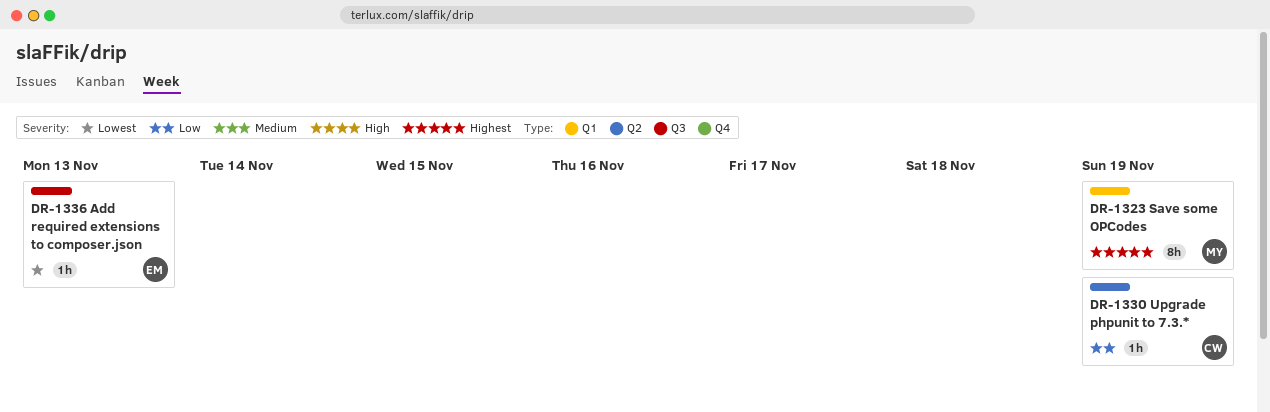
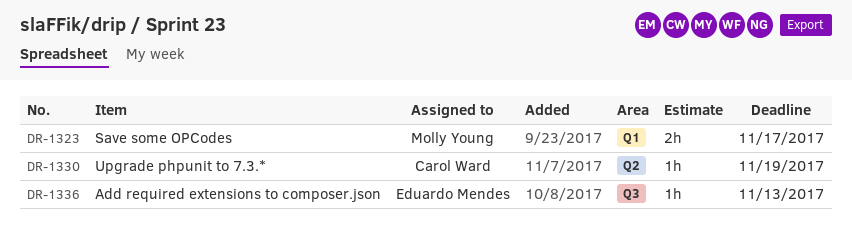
DR-1323, estimate: 8h -> 2h
DR-1323, due: Nov 19 -> Nov 17

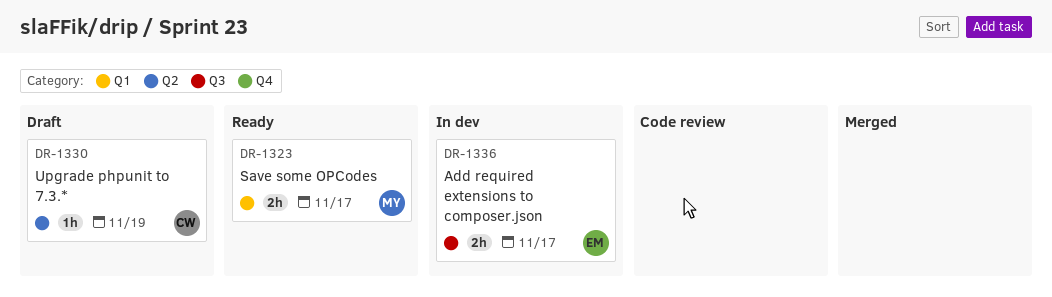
DR-1336, estimate: 1h -> 2h
DR-1336, due: Nov 13 -> Nov 17

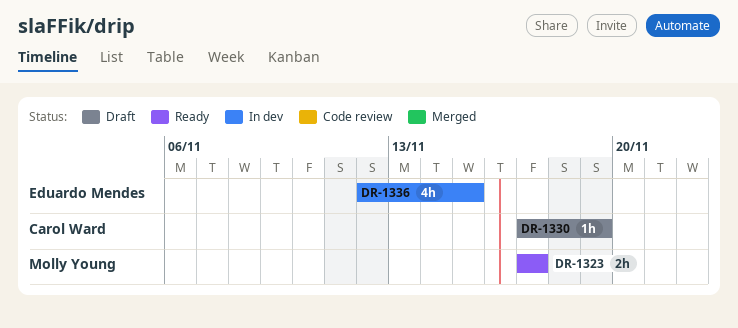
DR-1336, estimate: 2h -> 4h
DR-1336, due: Nov 17 -> Nov 15

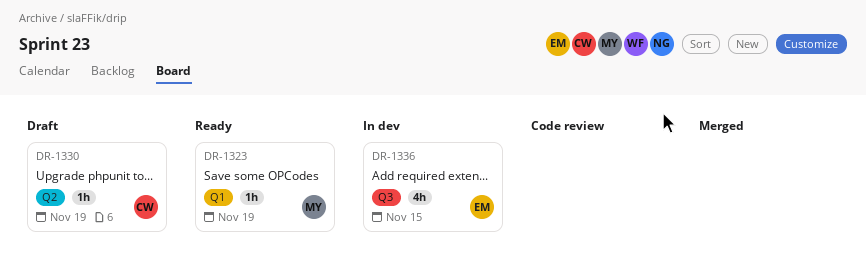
DR-1323, estimate: 2h -> 1h
DR-1323, due: Nov 17 -> Nov 19

